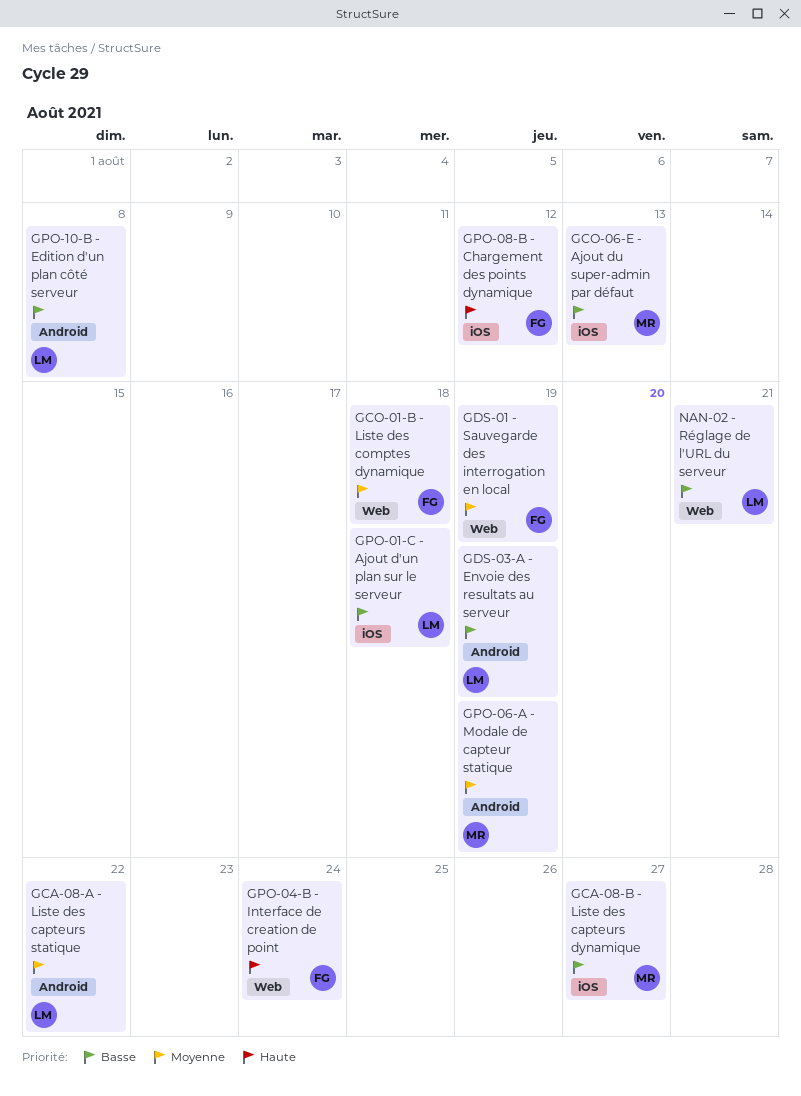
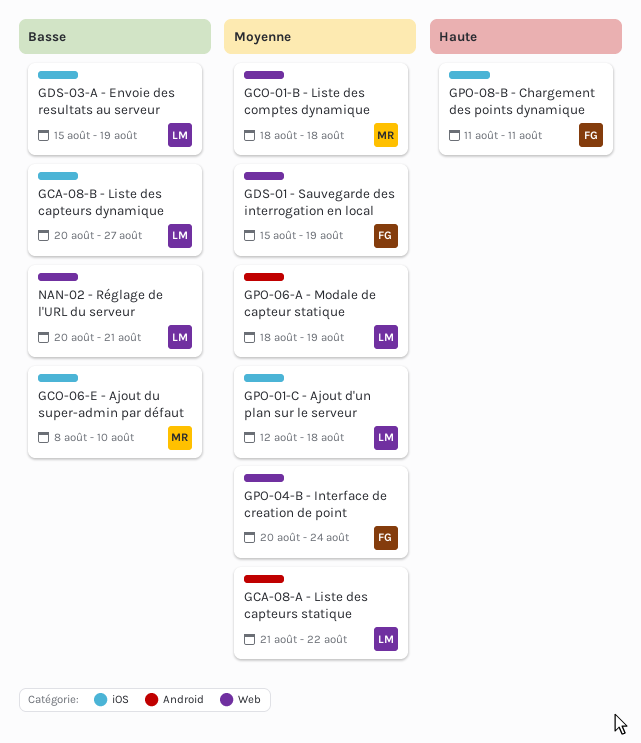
GCA-08-B - Liste des capteurs dynamique, owner: MR -> LM
GCO-01-B - Liste des comptes dynamique, owner: FG -> MR
GCO-06-E - Ajout du super-admin par défaut, due: Aug 13 -> Aug 10
GDS-03-A - Envoie des resultats au serveur, label: Android -> iOS
GPO-01-C - Ajout d'un plan sur le serveur, priority: Basse -> Moyenne
GPO-04-B - Interface de creation de point, priority: Haute -> Moyenne
GPO-06-A - Modale de capteur statique, owner: MR -> LM
GPO-08-B - Chargement des points dynamique, due: Aug 12 -> Aug 11
GPO-10-B - Edition d'un plan côté serveur: present -> none

